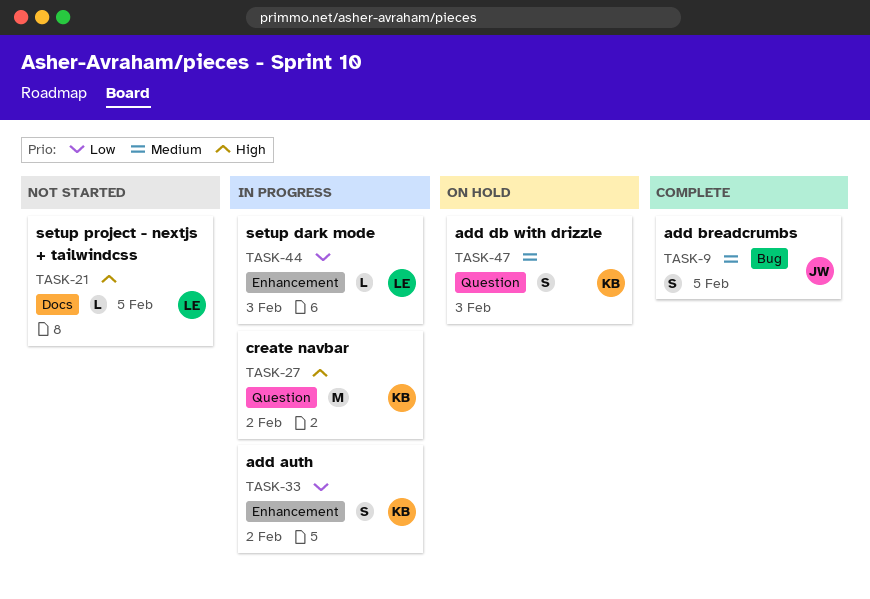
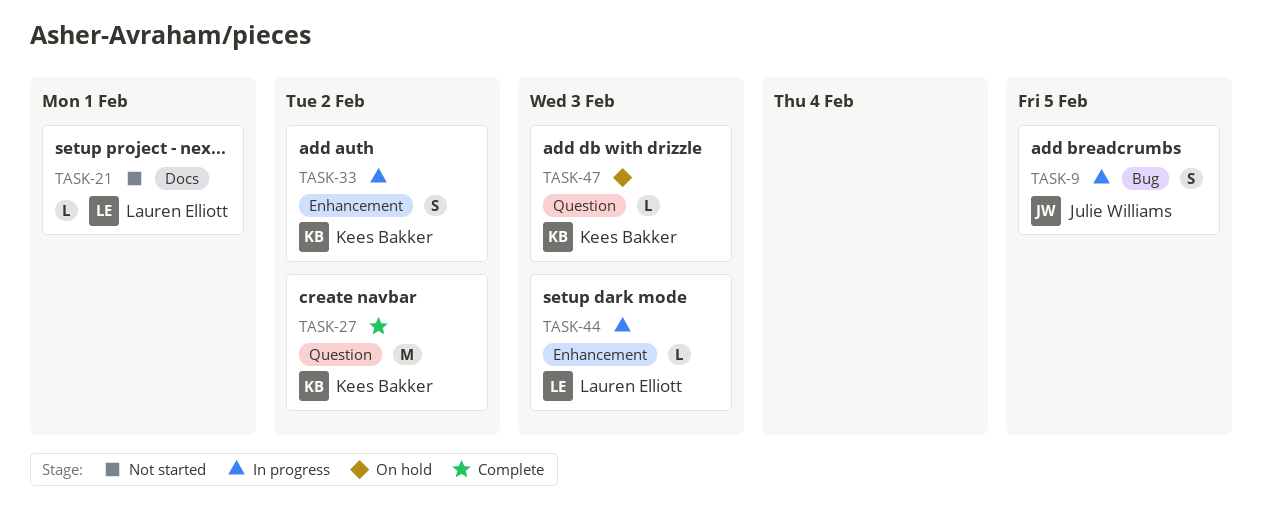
TASK-9, status: Complete -> In progress
TASK-21, due: Feb 5 -> Feb 1
TASK-27, status: In progress -> Complete
TASK-47, estimate: S -> L

